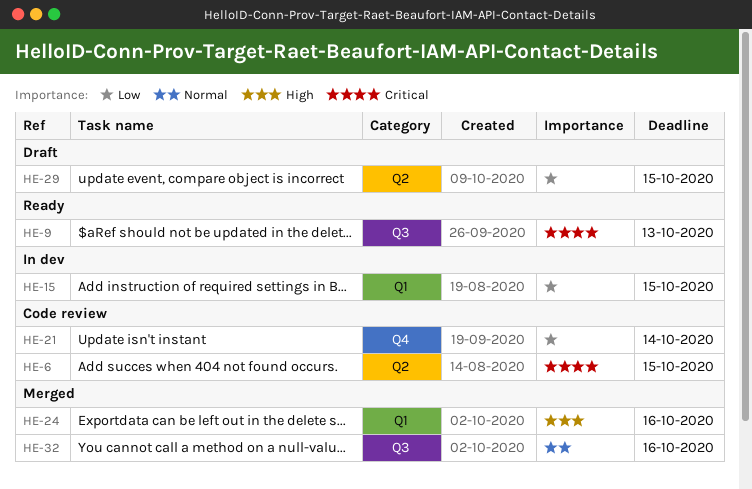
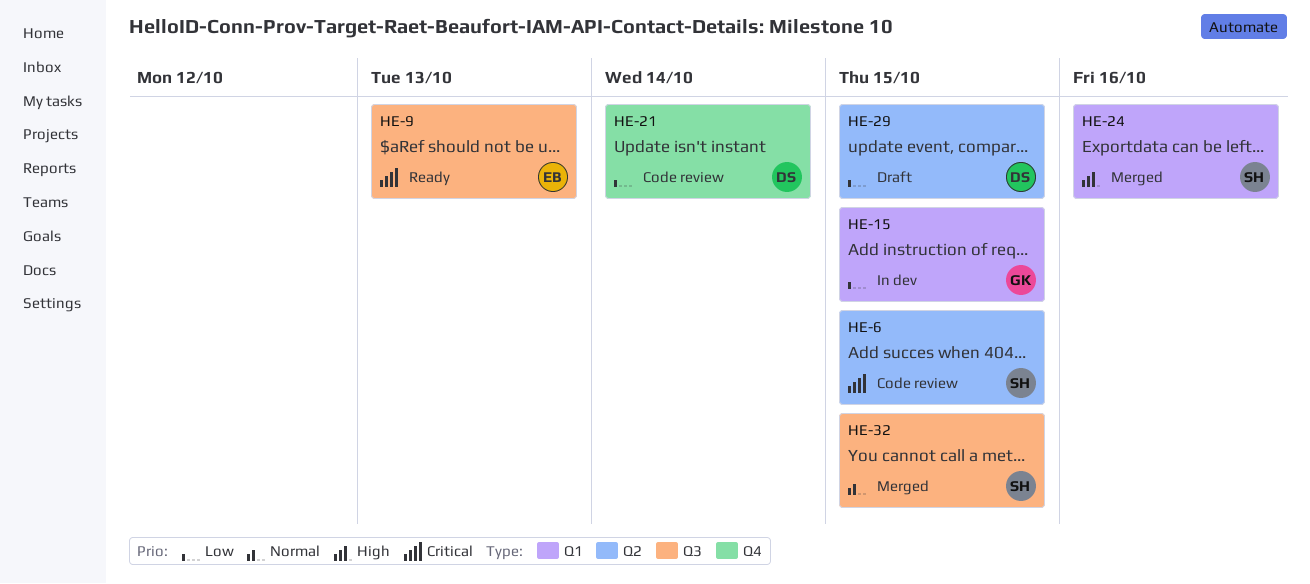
HE-32, due: Oct 16 -> Oct 15

